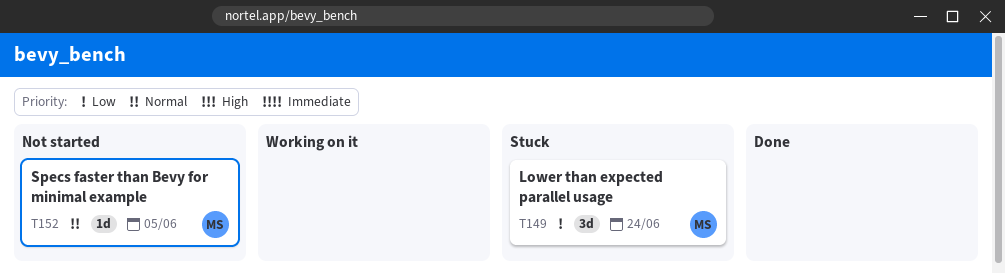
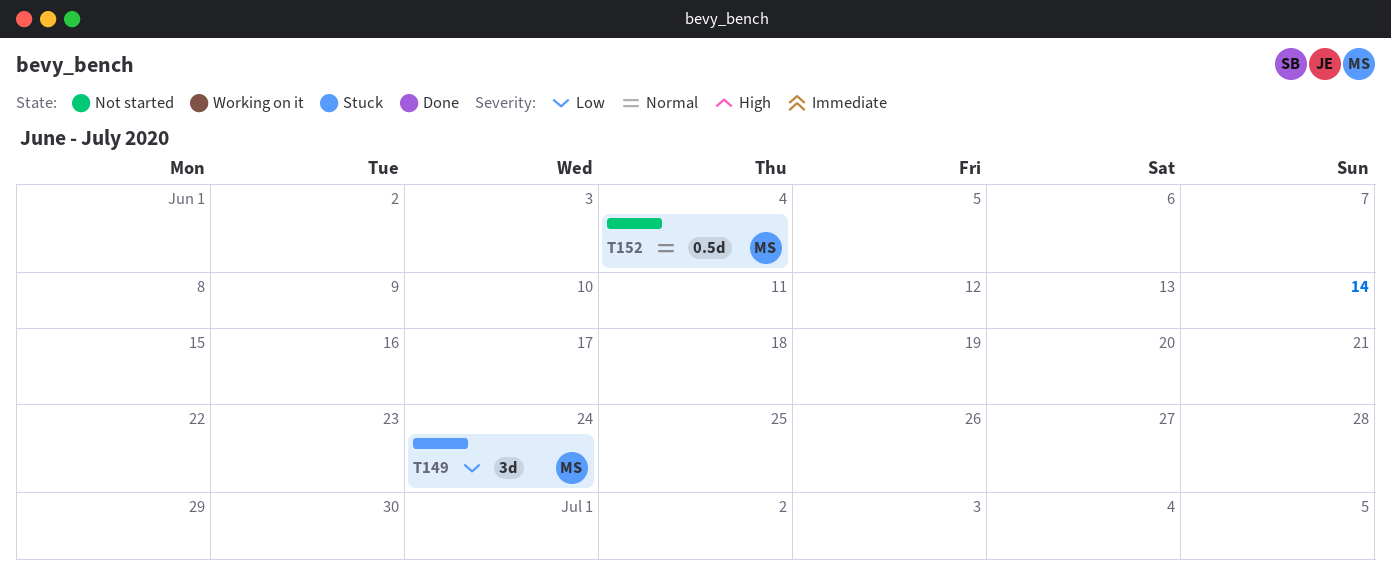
T152, estimate: 1d -> 0.5d
T152, due: Jun 5 -> Jun 4

